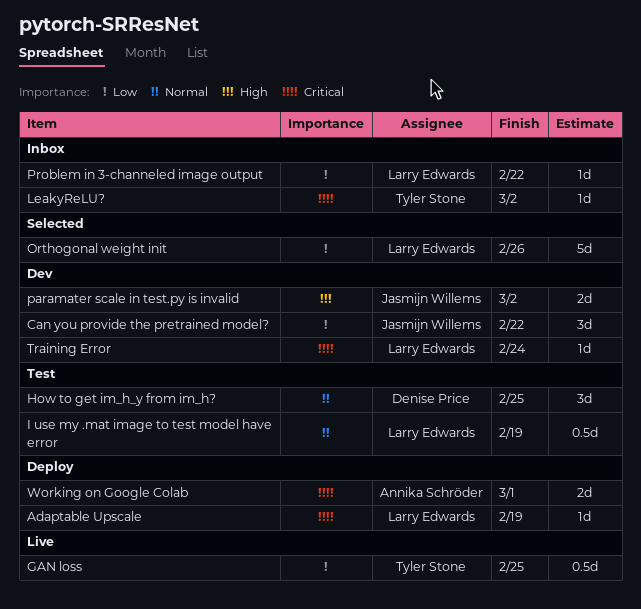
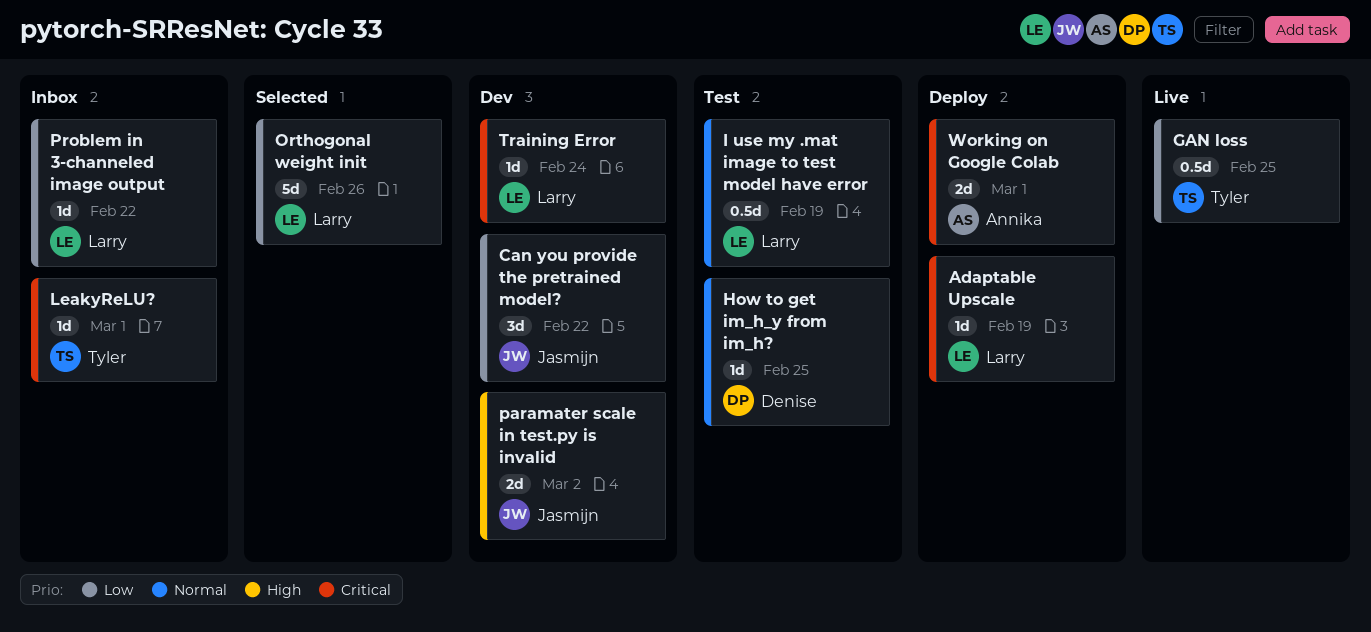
How to get im_h_y from im_h?, estimate: 3d -> 1d
LeakyReLU?, due: Mar 2 -> Mar 1

